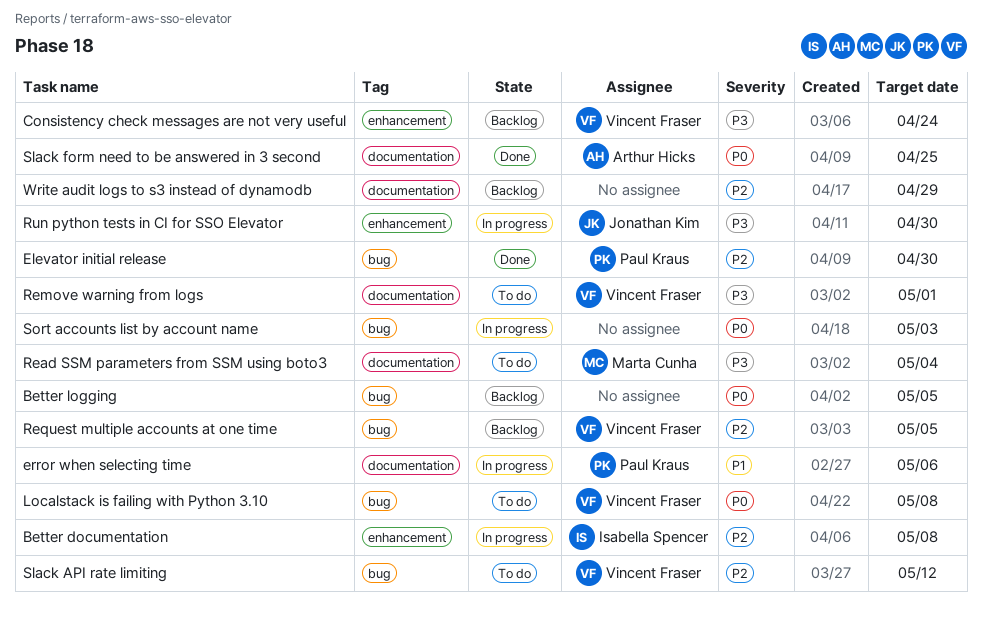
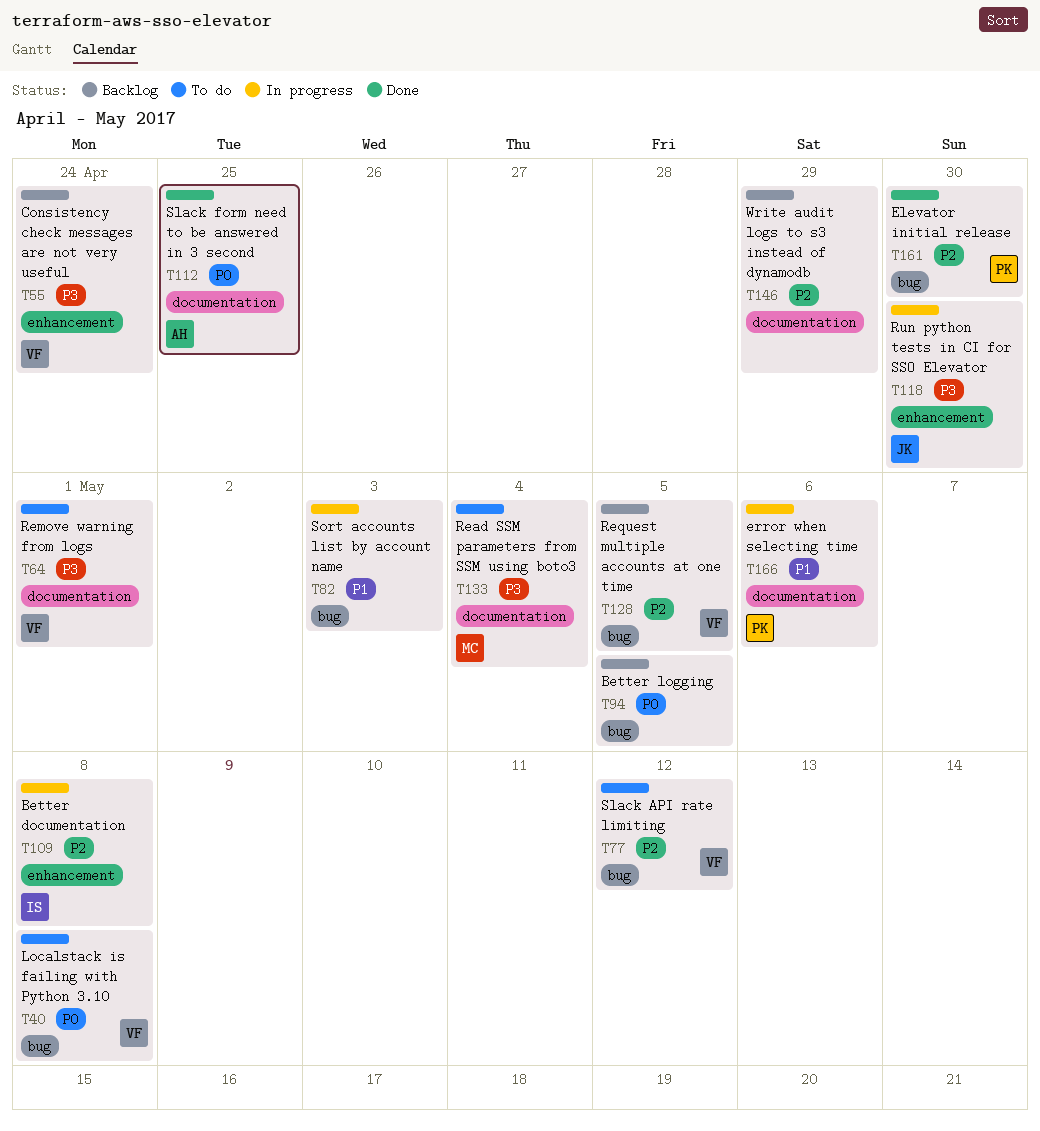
Sort accounts list by account name, priority: P0 -> P1

